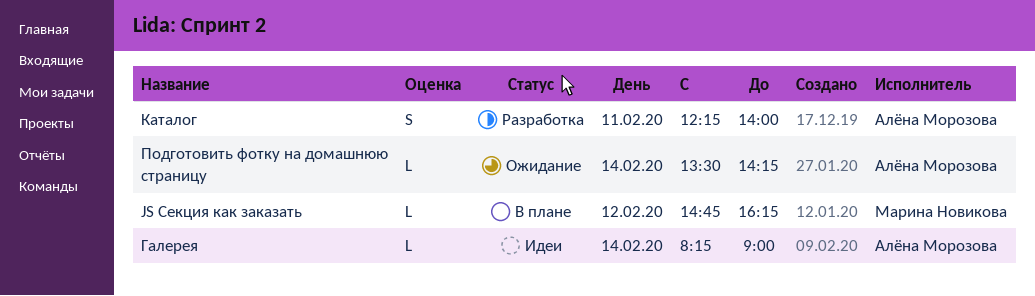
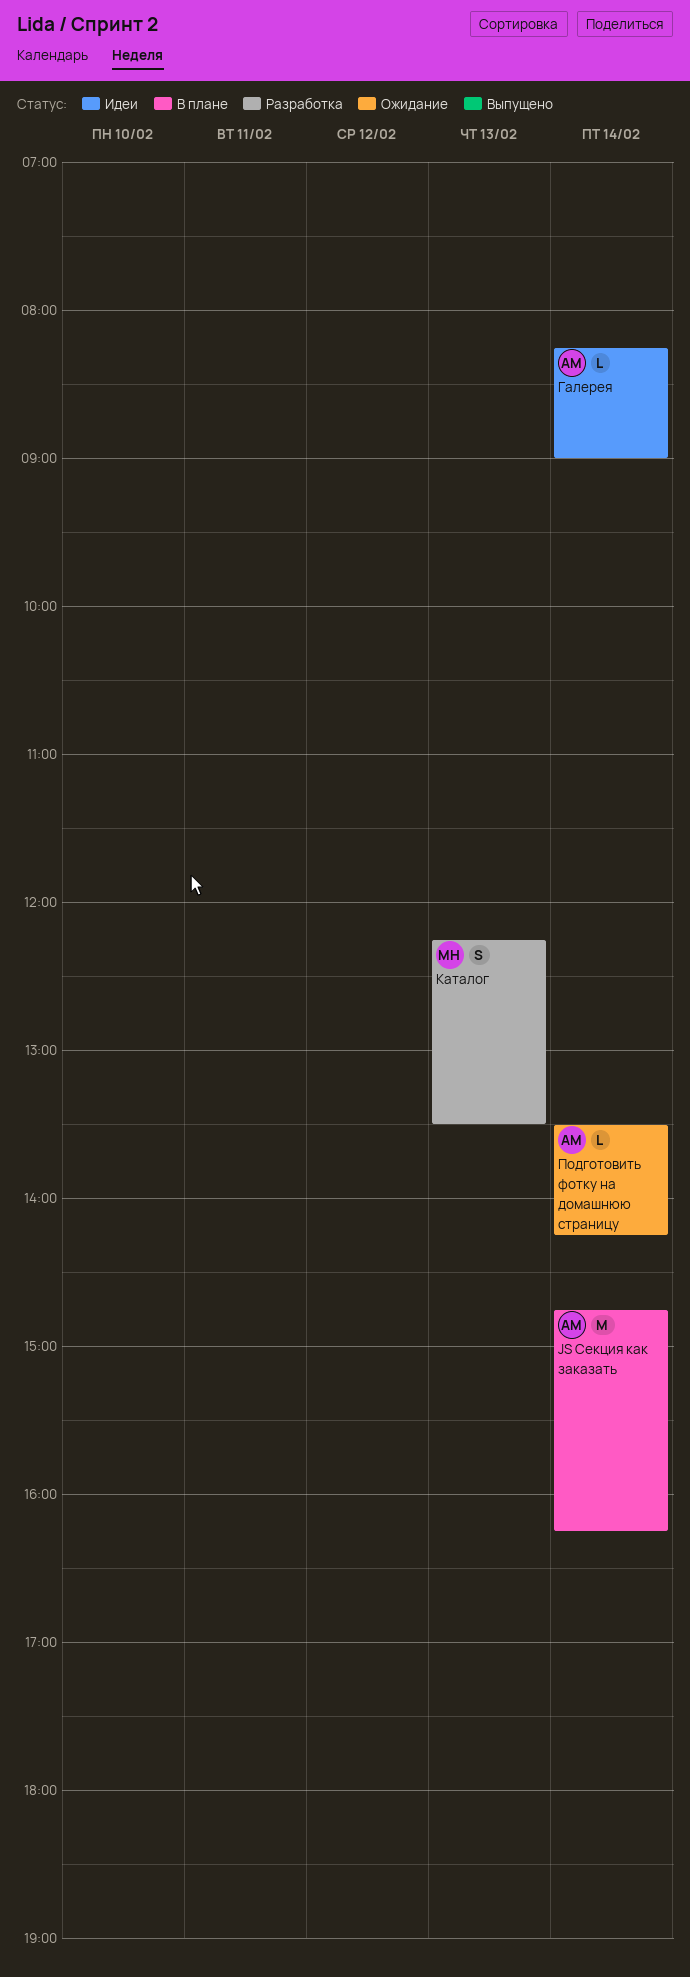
JS Секция как заказать, owner: Марина Новикова -> Алёна Морозова
JS Секция как заказать, estimate: L -> M
JS Секция как заказать, day: Feb 12 -> Feb 14
Каталог, owner: Алёна Морозова -> Марина Новикова
Каталог, day: Feb 11 -> Feb 13
Каталог, ends: 14:00 -> 13:30

